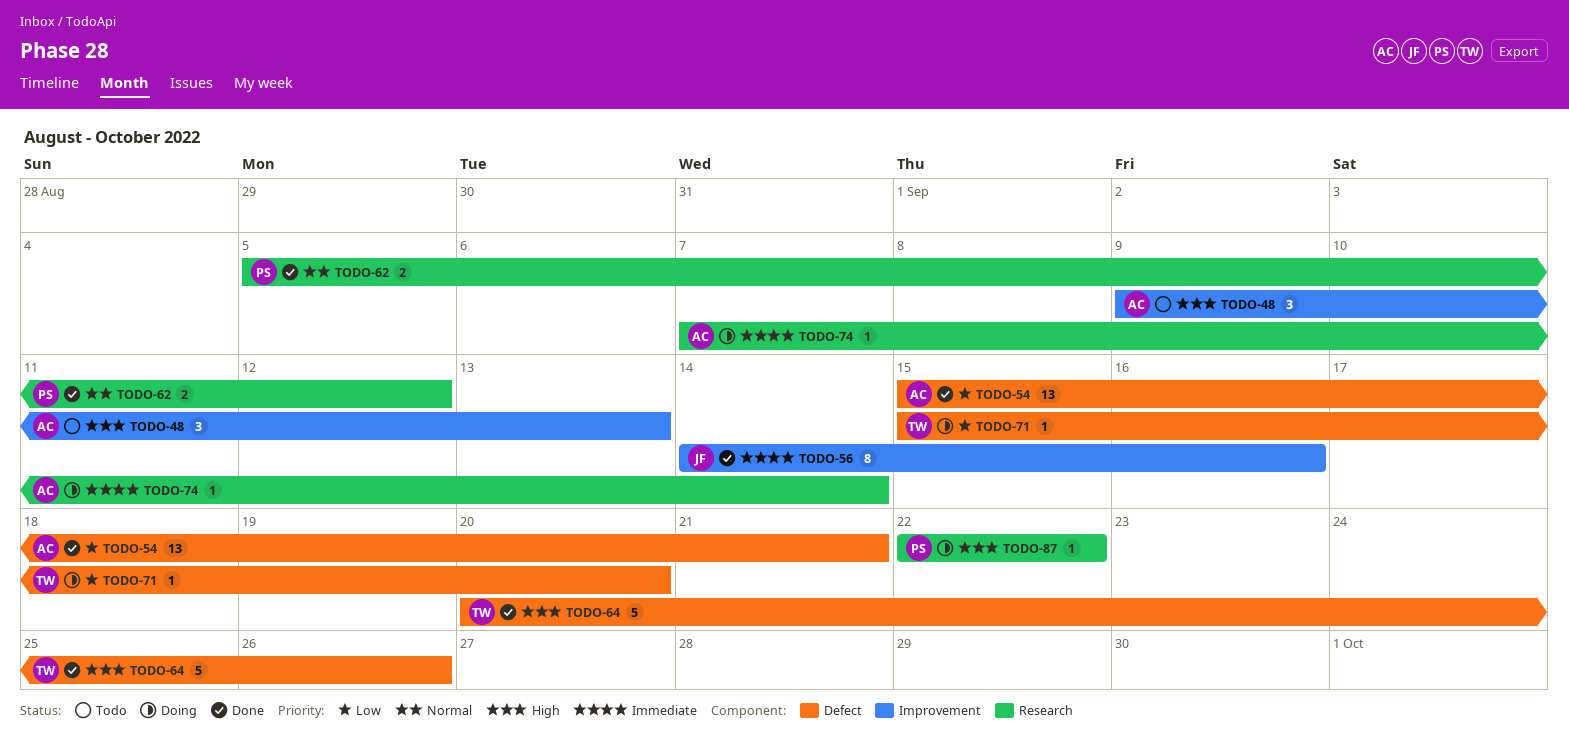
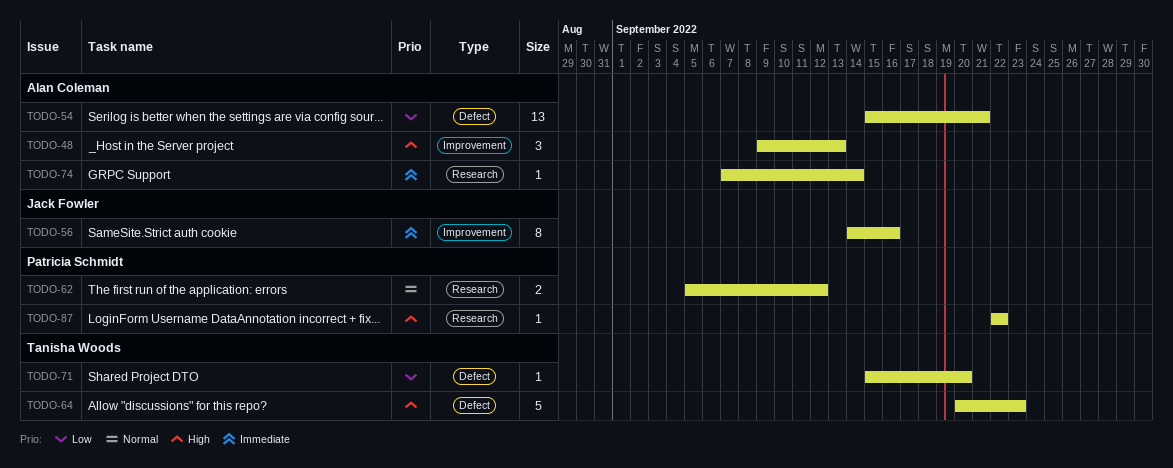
TODO-64, due: Sep 26 -> Sep 23

